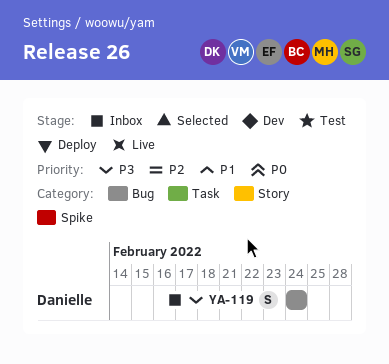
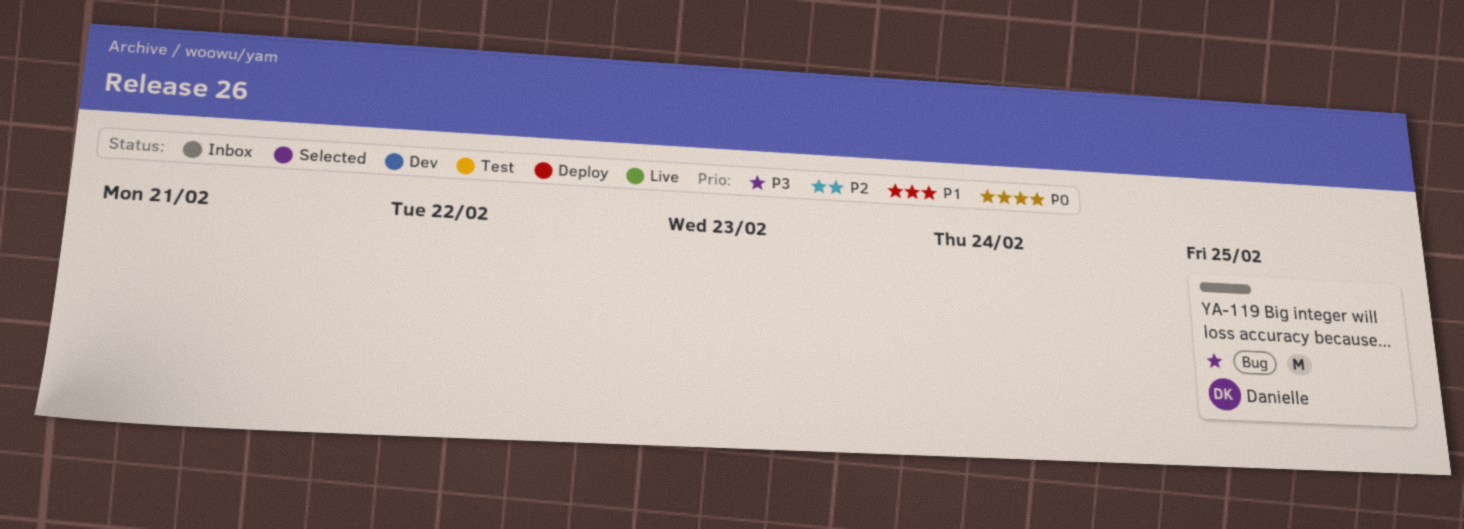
YA-119, estimate: S -> M
YA-119, due: Feb 24 -> Feb 25

